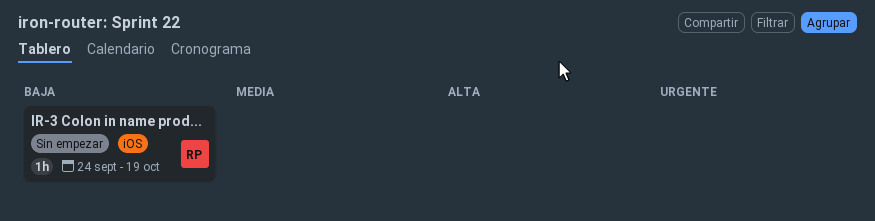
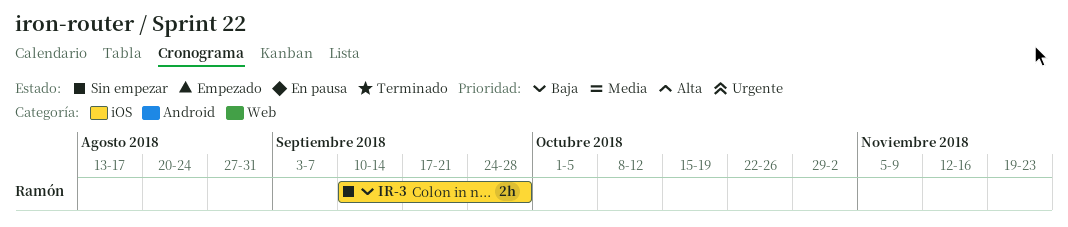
IR-3, estimate: 1h -> 2h
IR-3, start: Sep 24 -> Sep 10
IR-3, due: Oct 19 -> Sep 28

